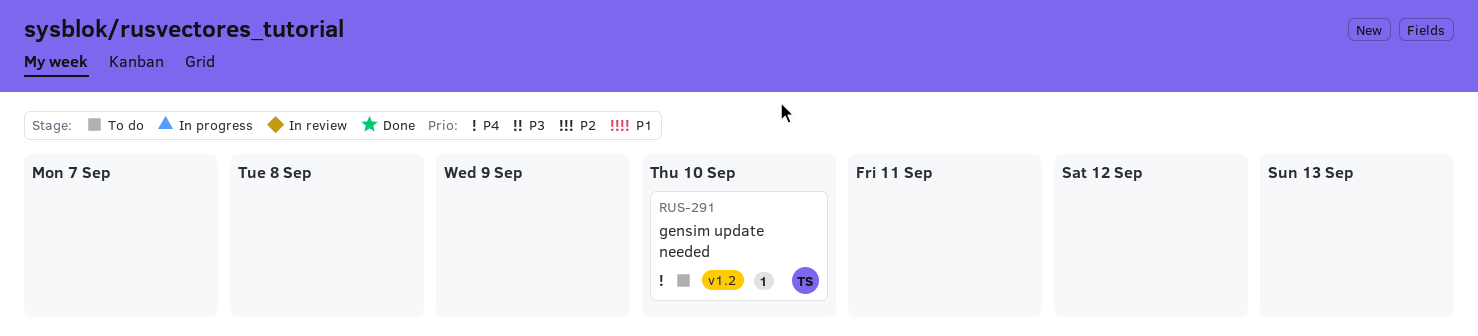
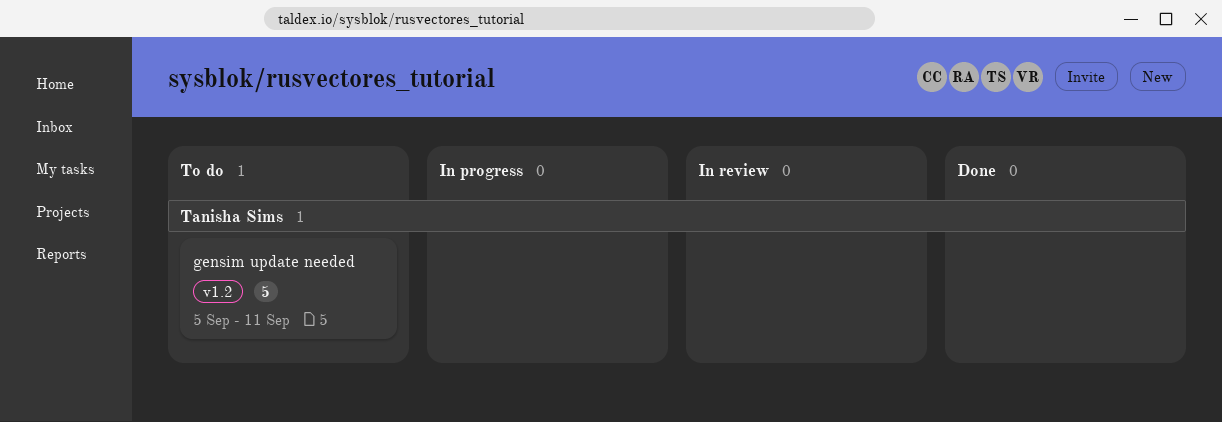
gensim update needed, estimate: 1 -> 5
gensim update needed, due: Sep 10 -> Sep 11

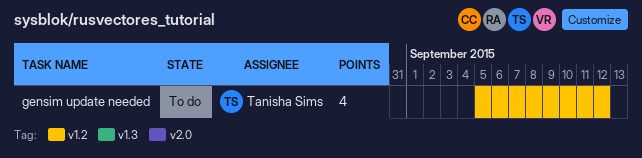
gensim update needed, estimate: 5 -> 4
gensim update needed, due: Sep 11 -> Sep 12

